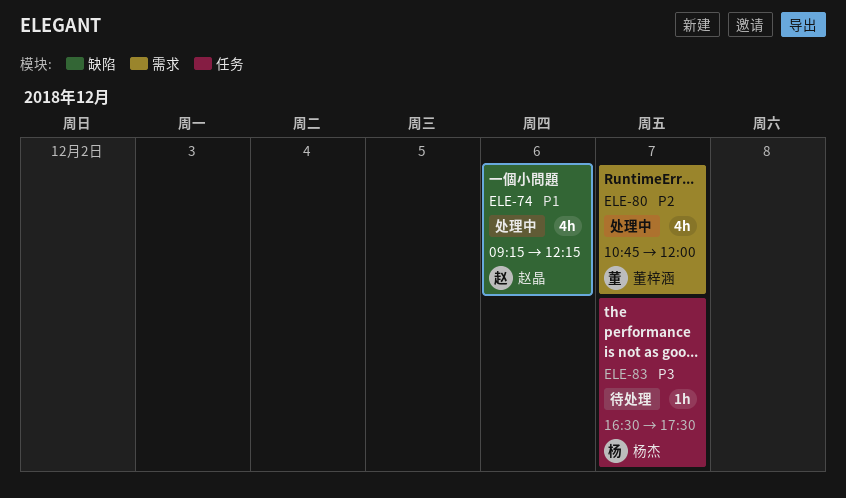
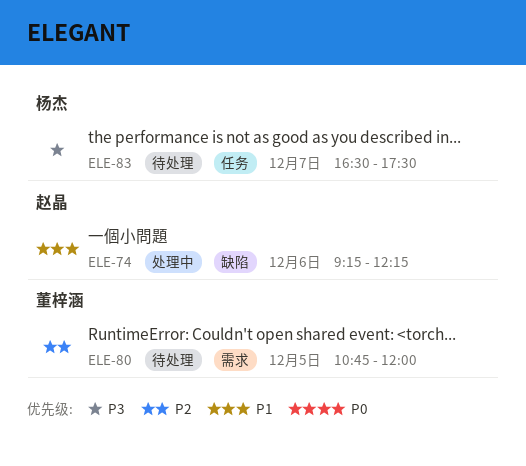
ELE-80, status: 处理中 -> 待处理
ELE-80, day: Dec 7 -> Dec 5

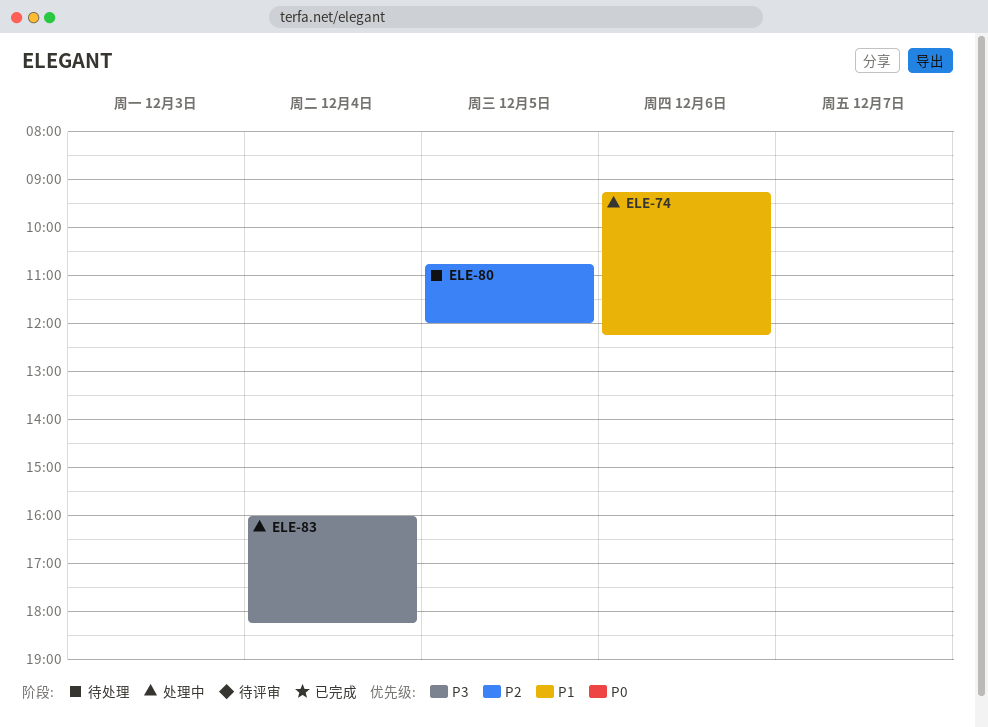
ELE-83, status: 待处理 -> 处理中
ELE-83, day: Dec 7 -> Dec 4
ELE-83, begins: 16:30 -> 16:00
ELE-83, ends: 17:30 -> 18:15

